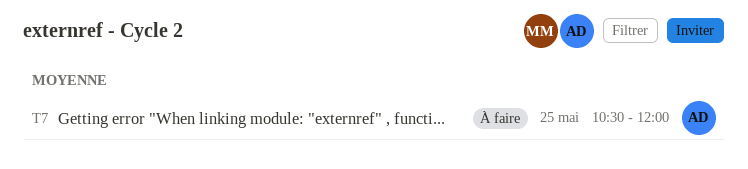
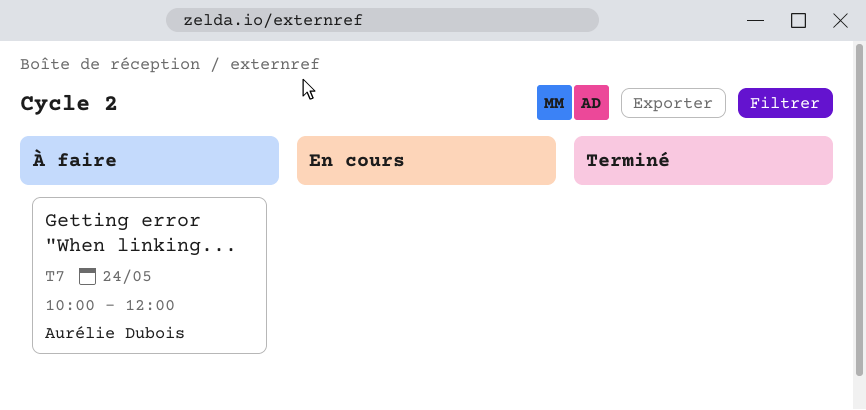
T7, day: May 25 -> May 24
T7, begins: 10:30 -> 10:00

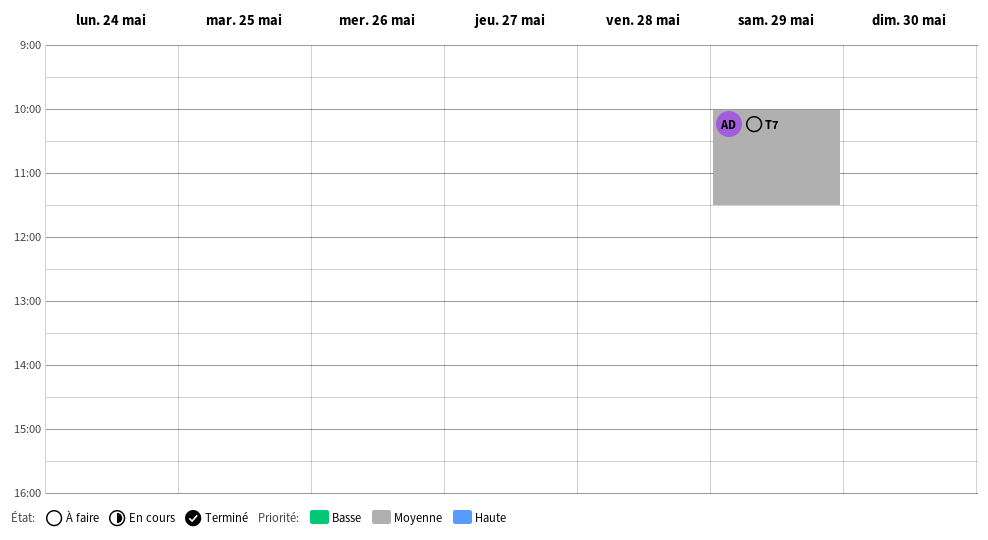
T7, day: May 24 -> May 29
T7, ends: 12:00 -> 11:30

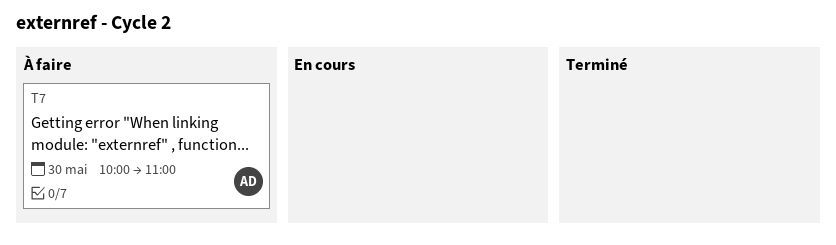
T7, day: May 29 -> May 30
T7, ends: 11:30 -> 11:00

